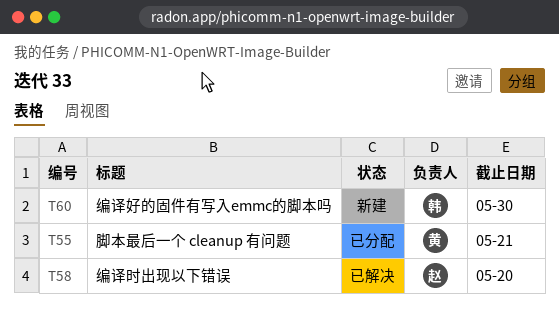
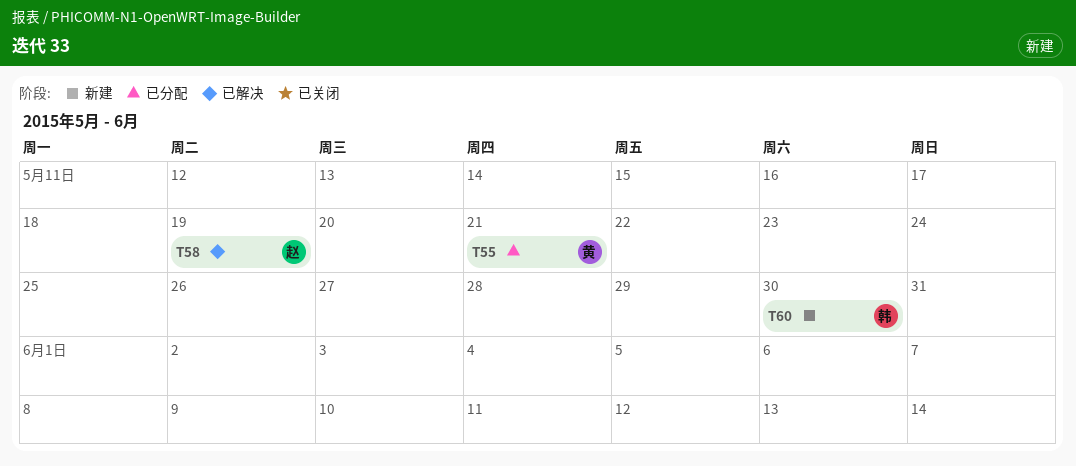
T58, due: May 20 -> May 19

